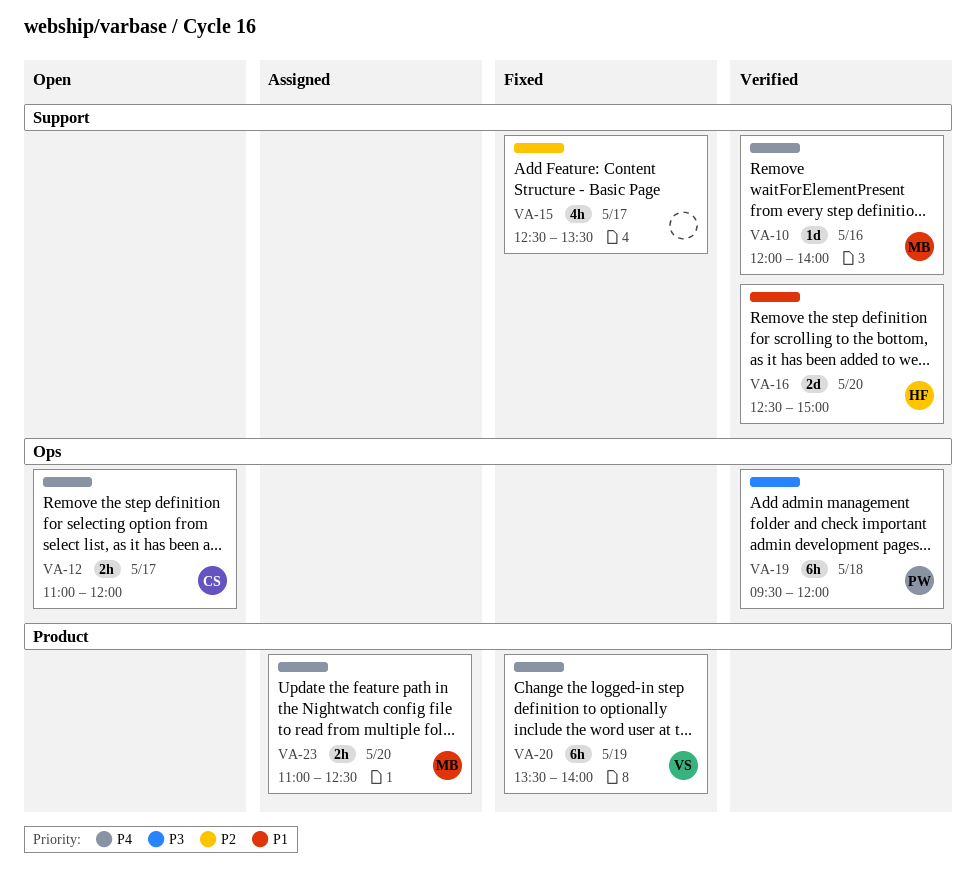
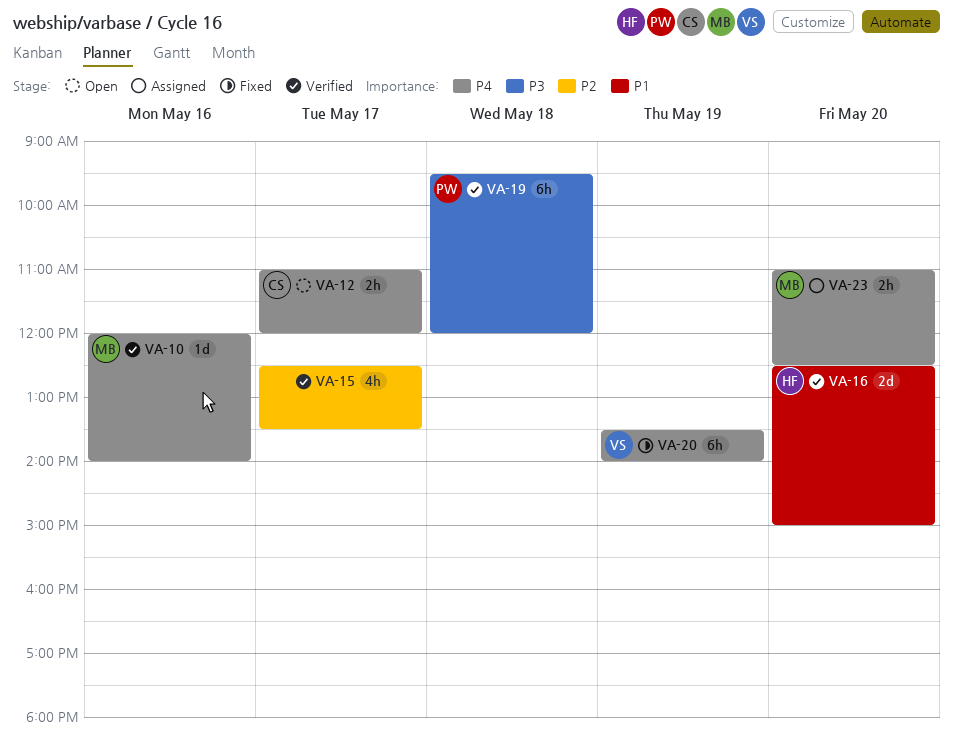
VA-15, status: Fixed -> Verified

